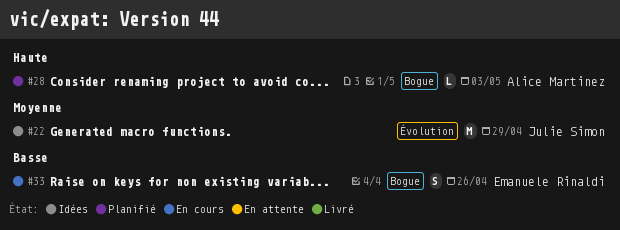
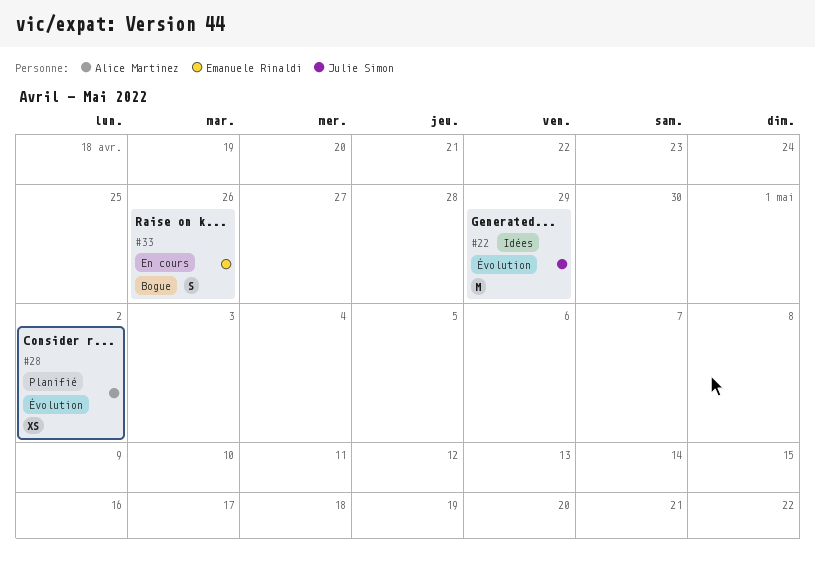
#28, label: Bogue -> Évolution
#28, estimate: L -> XS
#28, due: May 3 -> May 2

